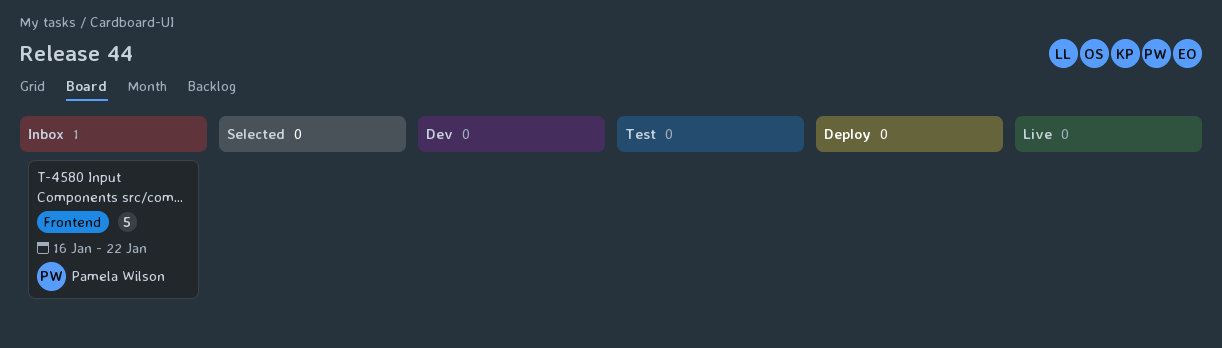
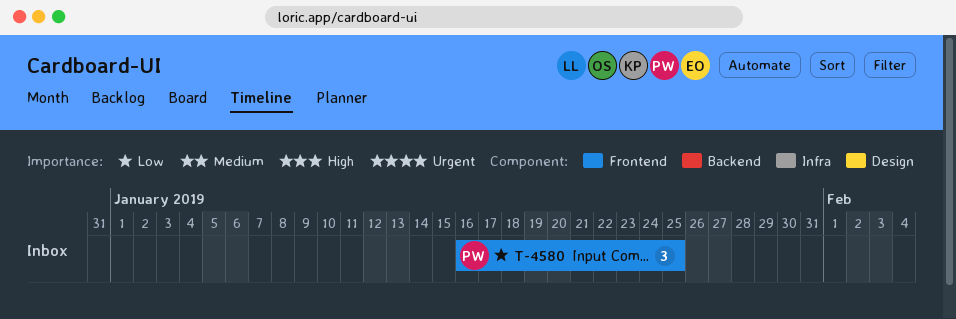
T-4580, estimate: 5 -> 3
T-4580, due: Jan 22 -> Jan 25

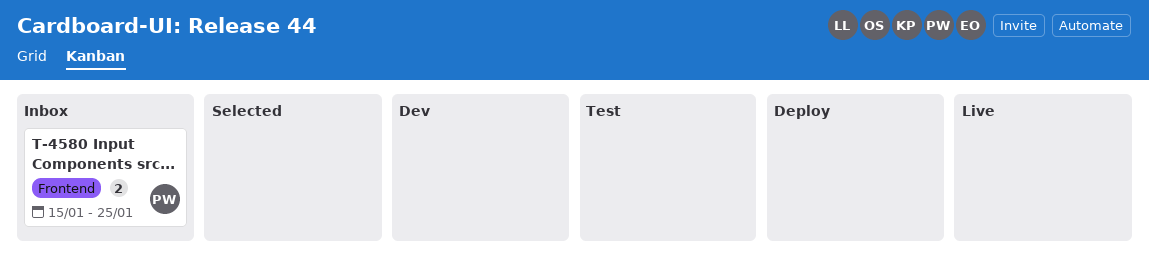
T-4580, estimate: 3 -> 2
T-4580, start: Jan 16 -> Jan 15

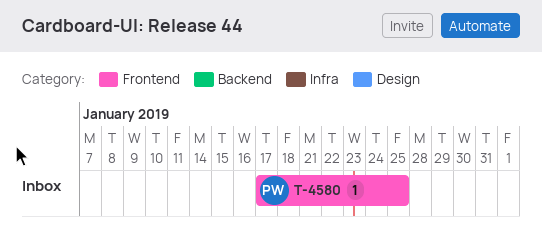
T-4580, estimate: 2 -> 1
T-4580, start: Jan 15 -> Jan 17

